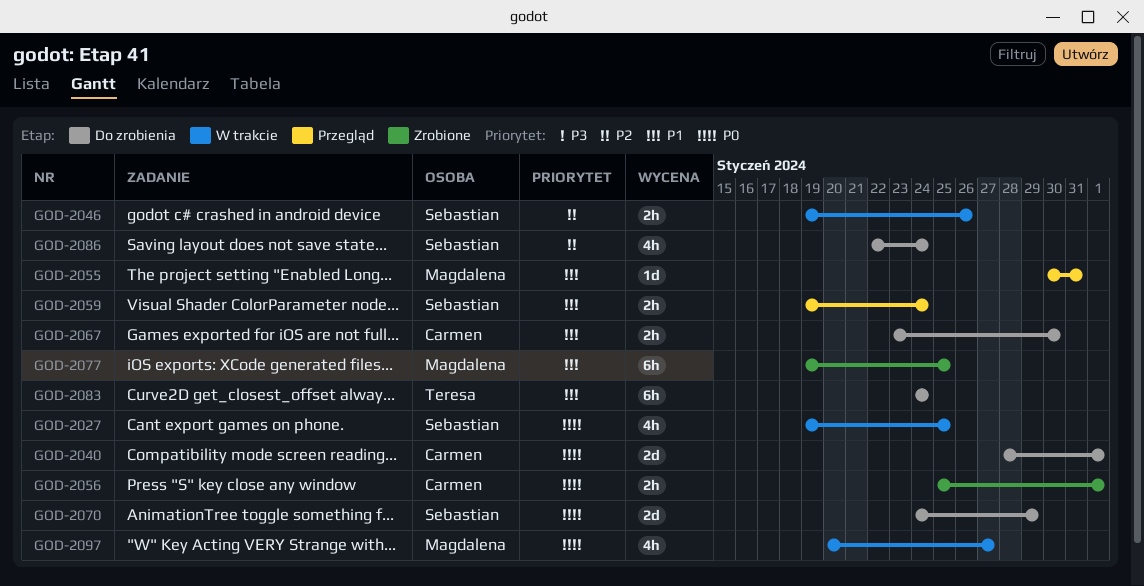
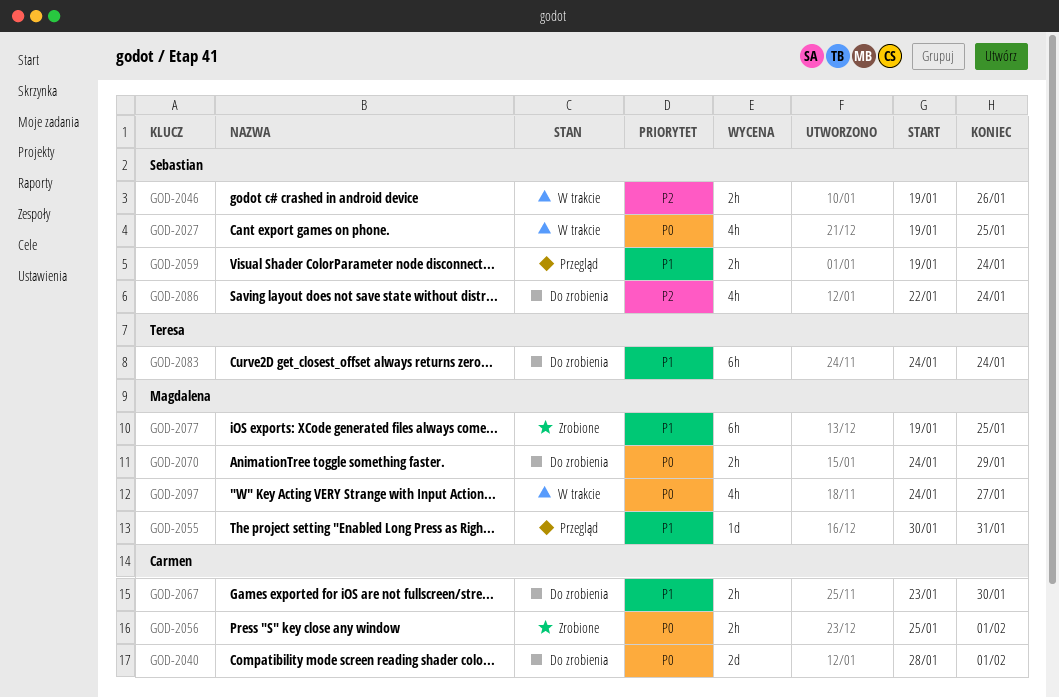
GOD-2070, owner: Sebastian -> Magdalena
GOD-2070, estimate: 2d -> 2h
GOD-2097, start: Jan 20 -> Jan 24

